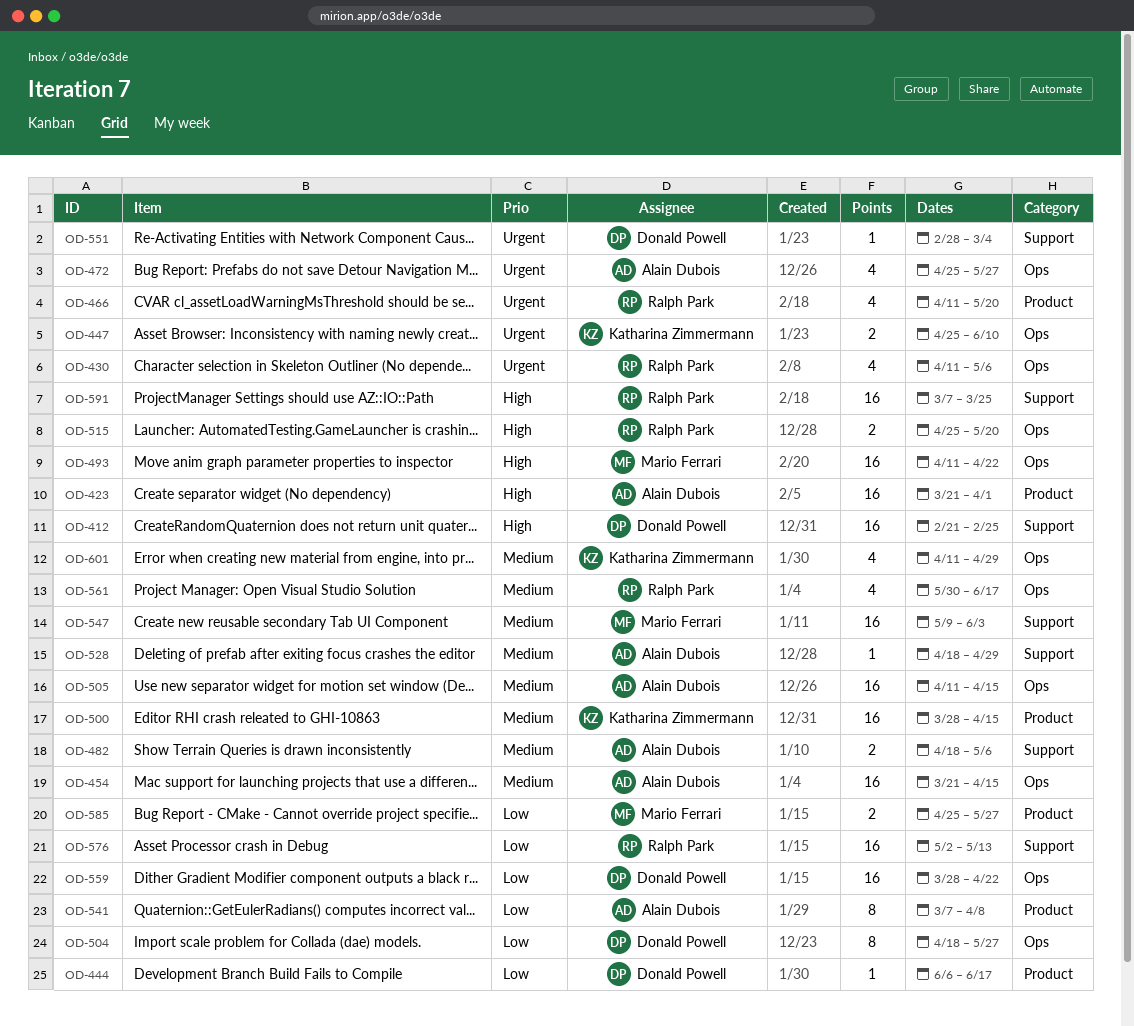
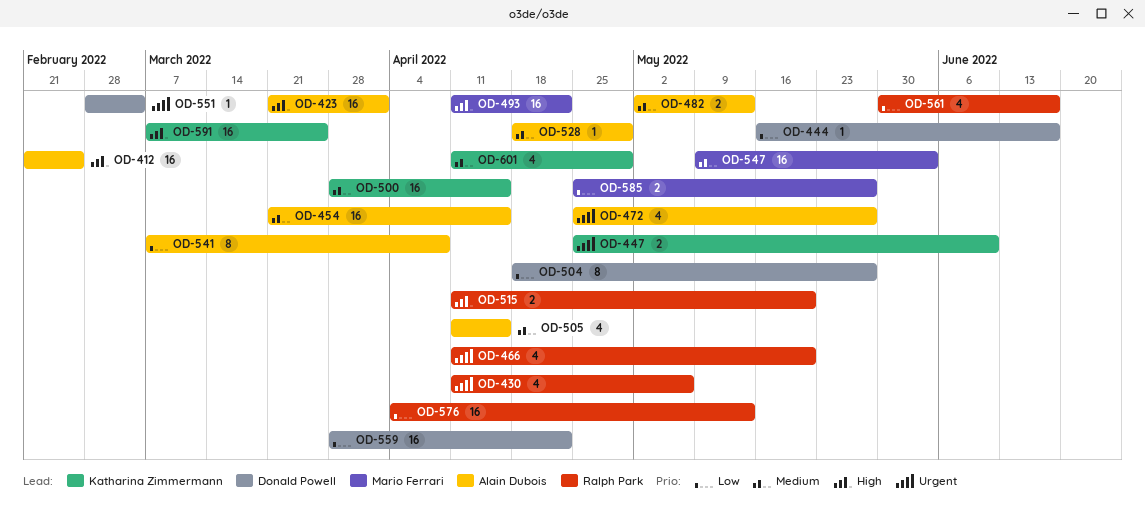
OD-412, owner: Donald Powell -> Alain Dubois
OD-444, start: Jun 6 -> May 16
OD-482, start: Apr 18 -> May 2
OD-482, due: May 6 -> May 13
OD-505, estimate: 16 -> 4
OD-515, start: Apr 25 -> Apr 11
OD-561, priority: Medium -> Low
OD-576, start: May 2 -> Apr 4
OD-591, owner: Ralph Park -> Katharina Zimmermann

